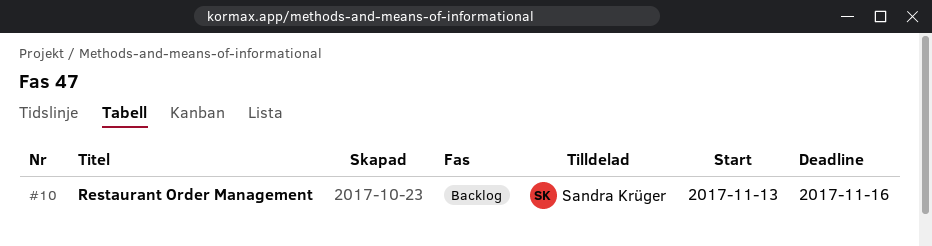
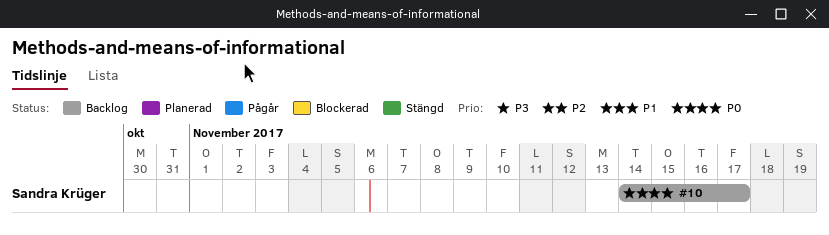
#10, start: Nov 13 -> Nov 14
#10, due: Nov 16 -> Nov 17

